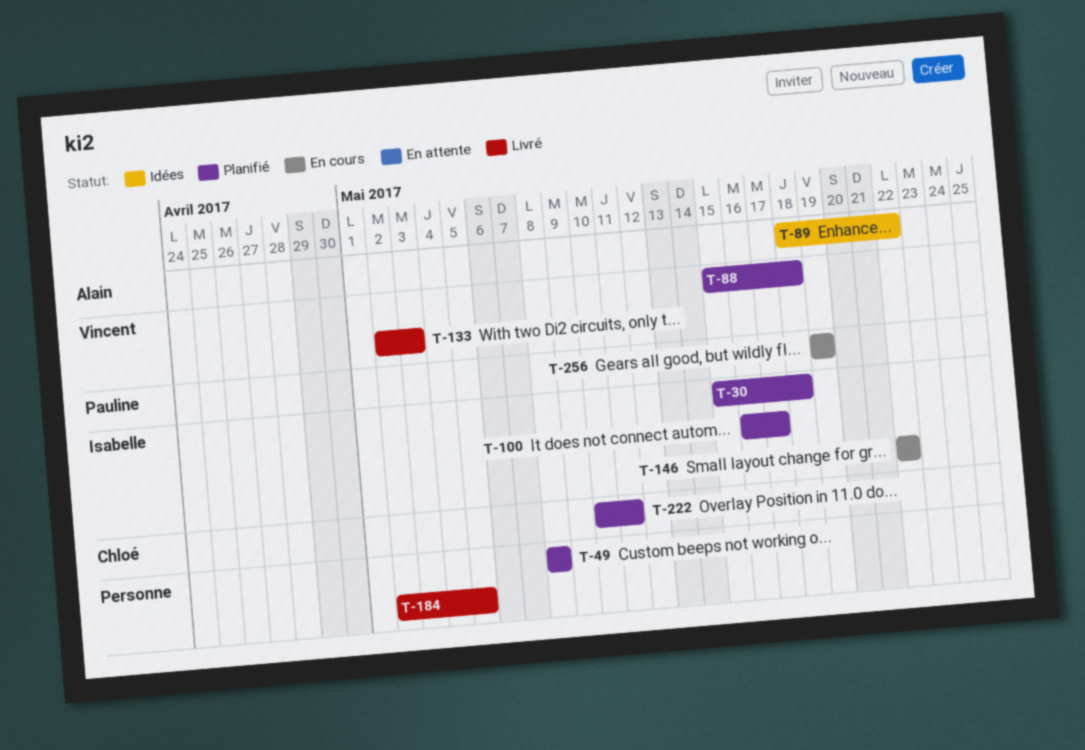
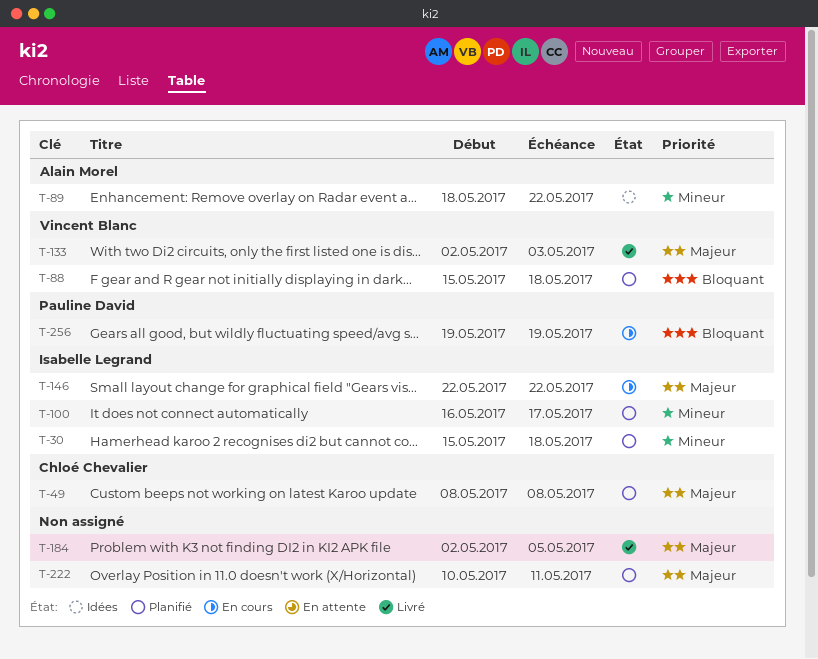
T-49, owner: none -> Chloé Chevalier
T-222, owner: Chloé Chevalier -> none

